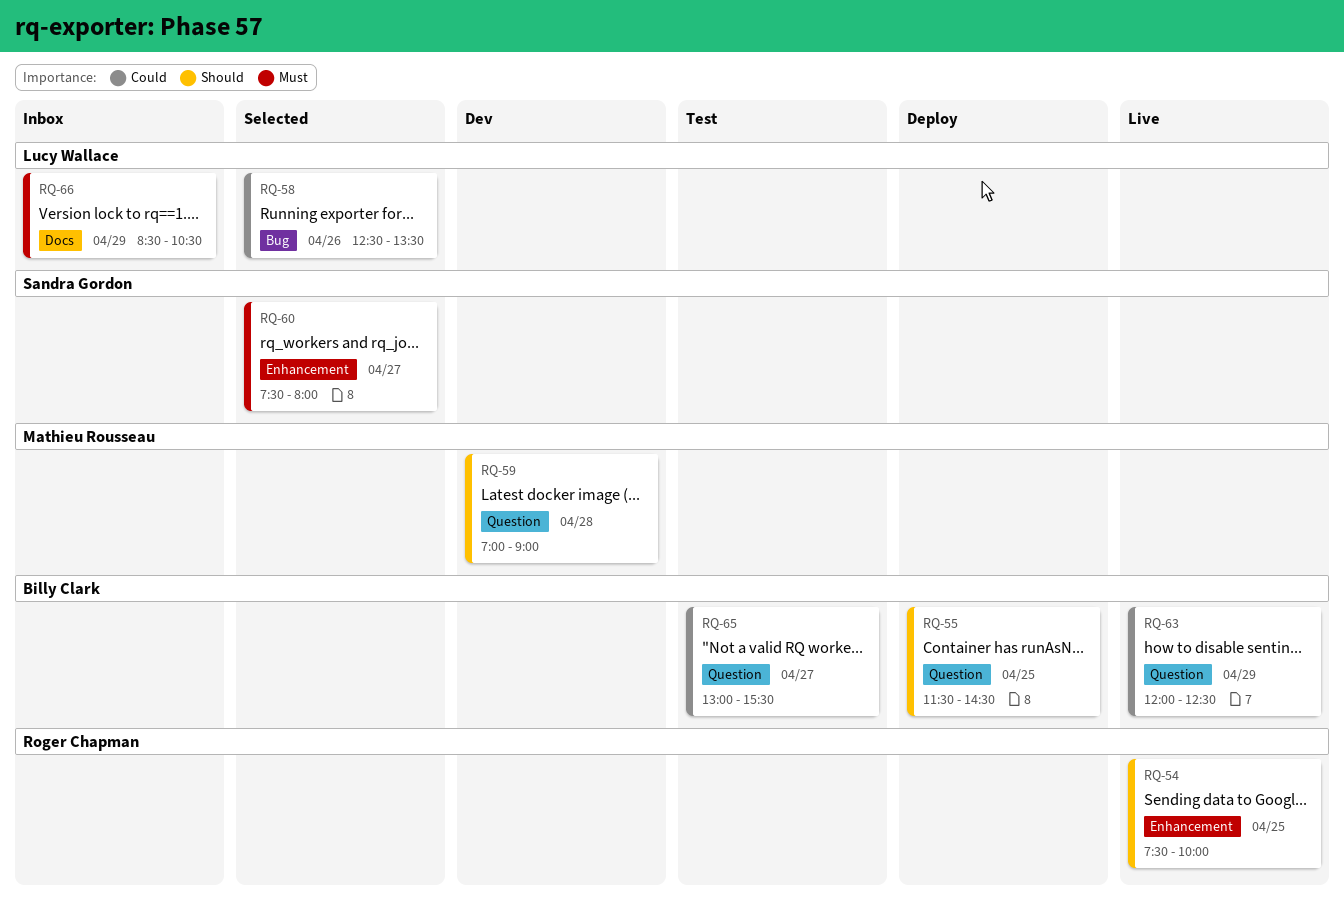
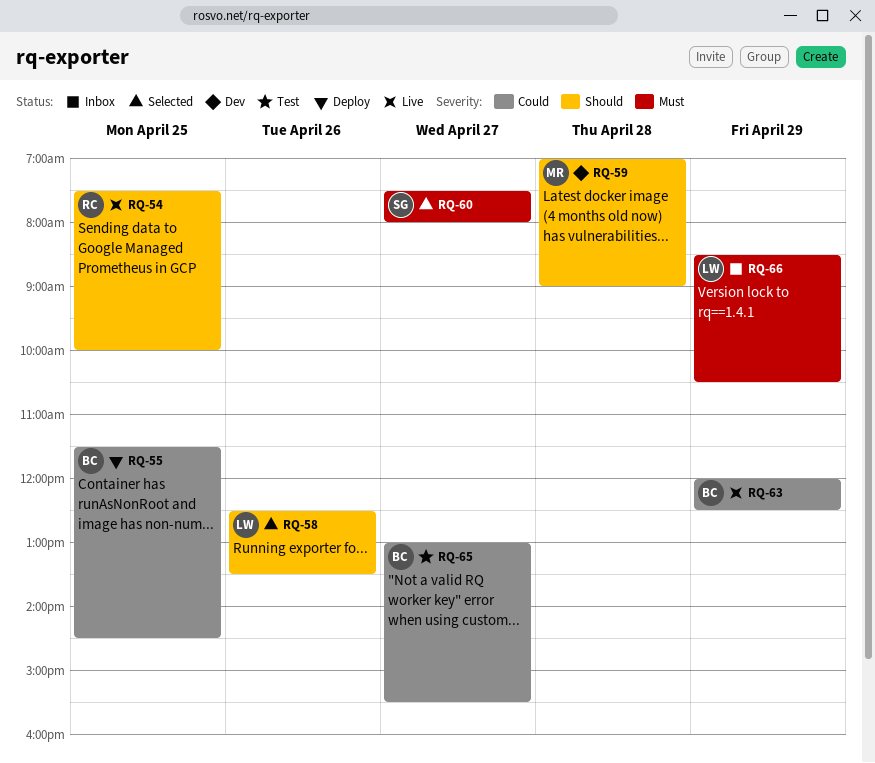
RQ-55, priority: Should -> Could
RQ-58, priority: Could -> Should

